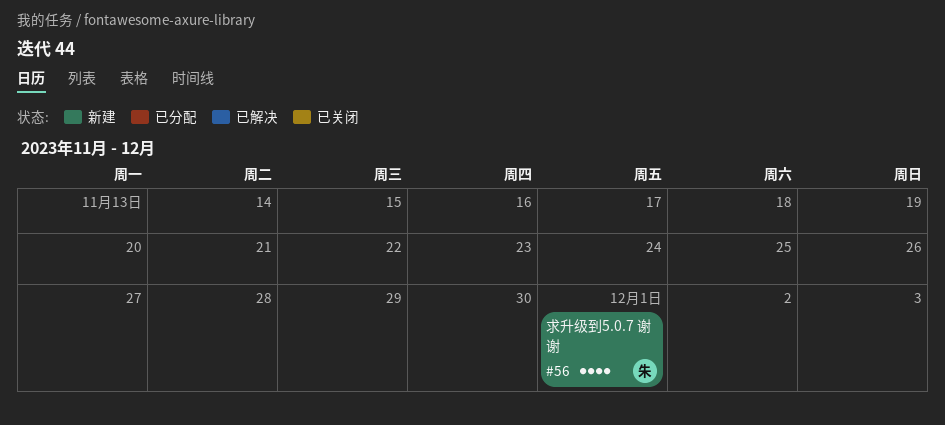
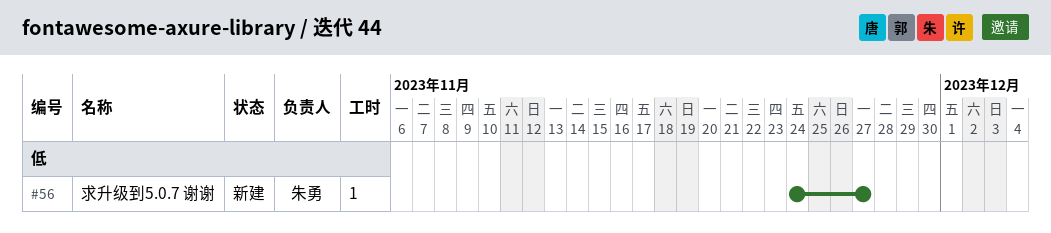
#56, estimate: 4 -> 1
#56, due: Dec 1 -> Nov 27

